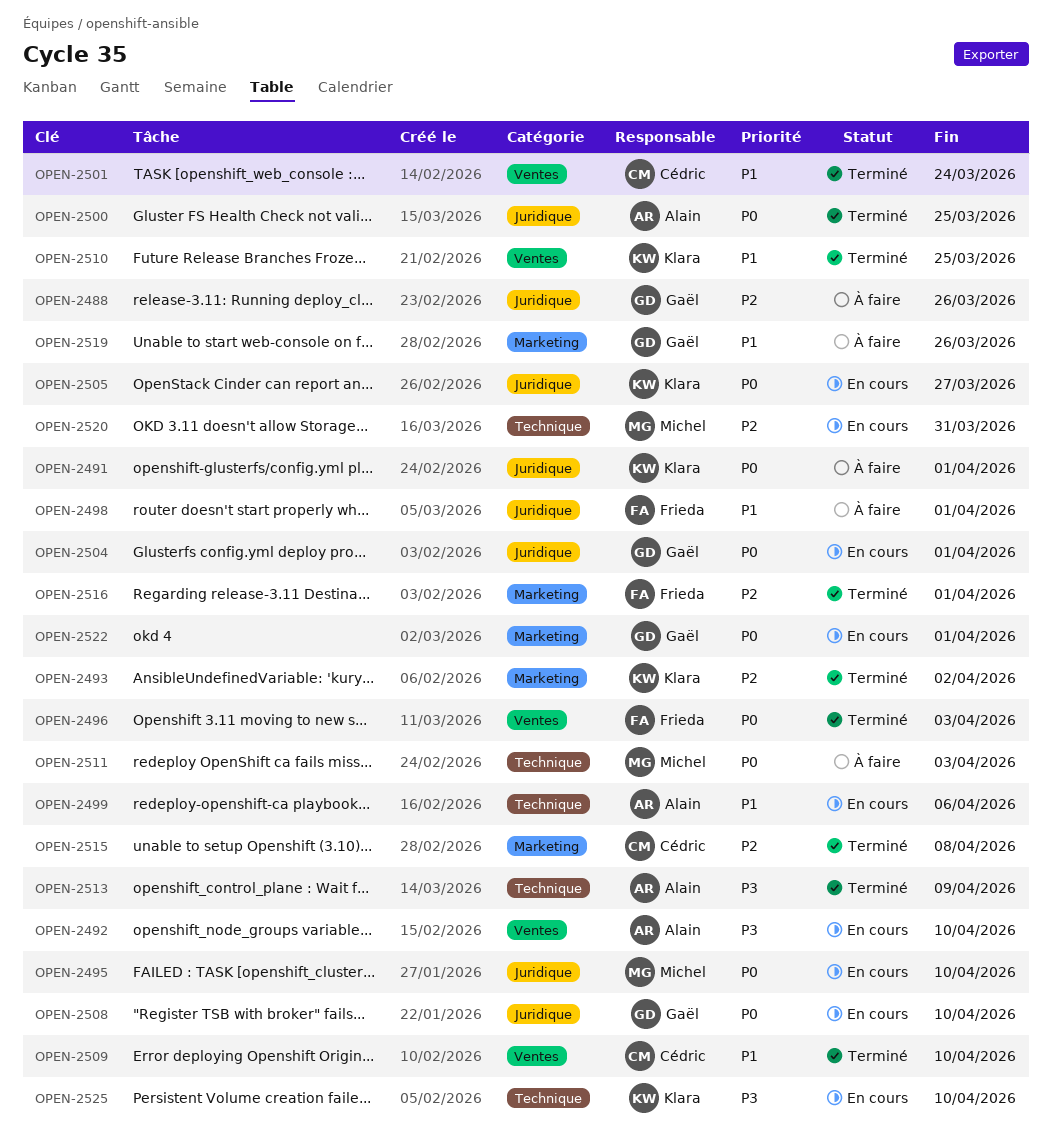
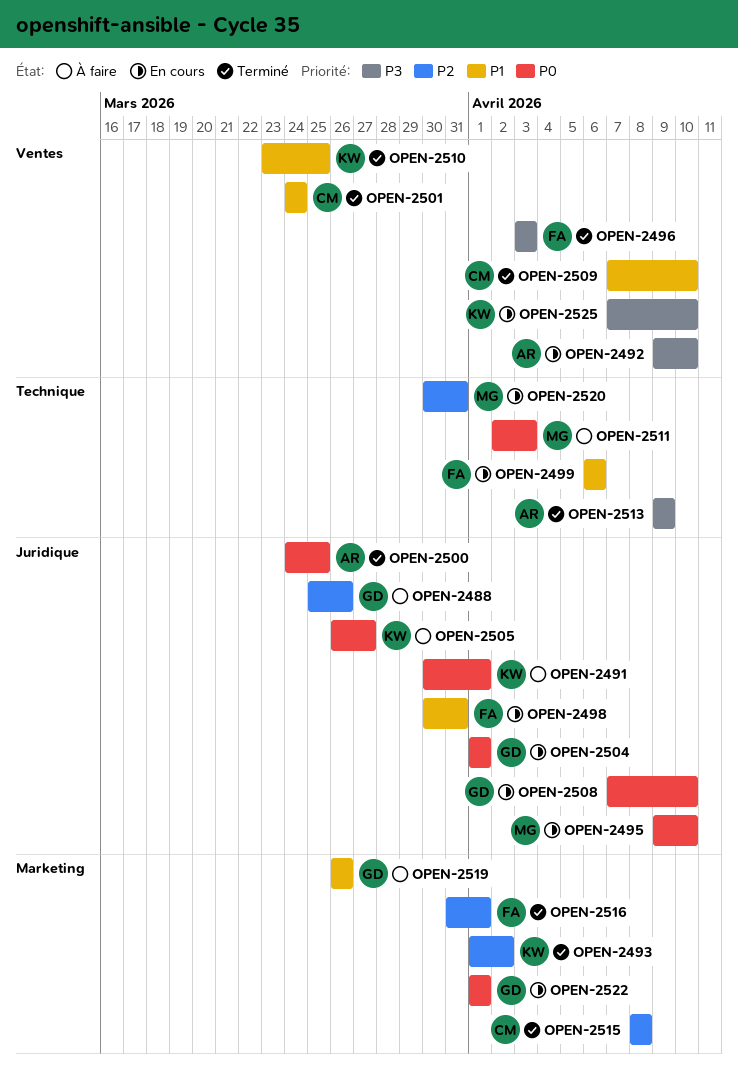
OPEN-2496, priority: P0 -> P3
OPEN-2498, status: À faire -> En cours
OPEN-2498, due: Apr 1 -> Mar 31
OPEN-2499, owner: Alain -> Frieda
OPEN-2505, status: En cours -> À faire
OPEN-2525, label: Technique -> Ventes

